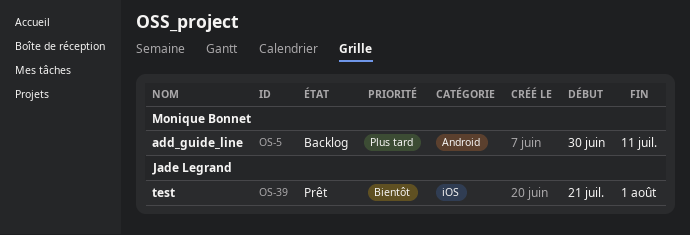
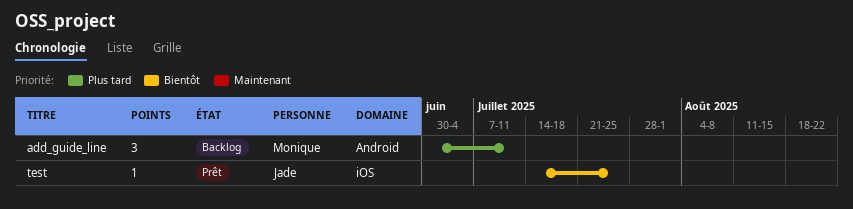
test, start: Jul 21 -> Jul 14
test, due: Aug 1 -> Jul 25

